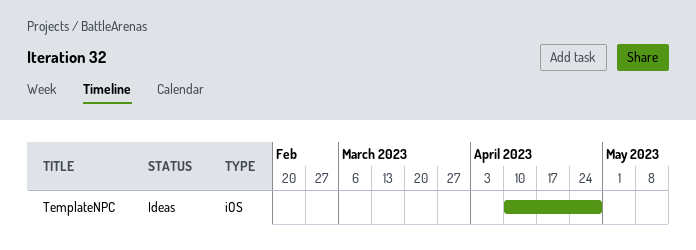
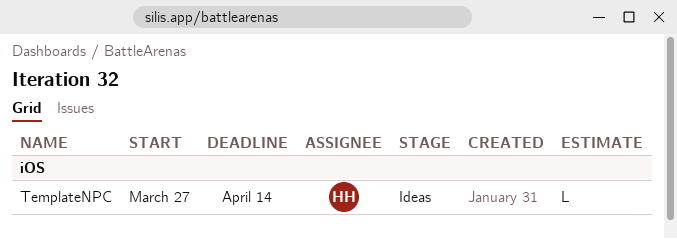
TemplateNPC, start: Apr 10 -> Mar 27
TemplateNPC, due: Apr 28 -> Apr 14

